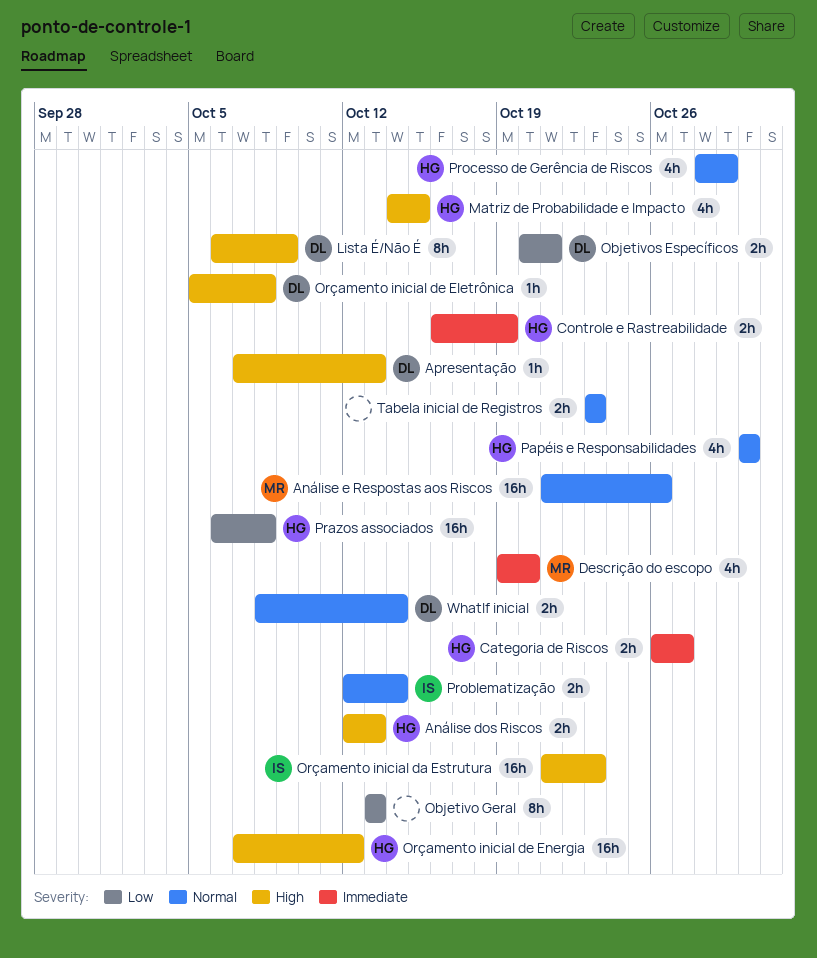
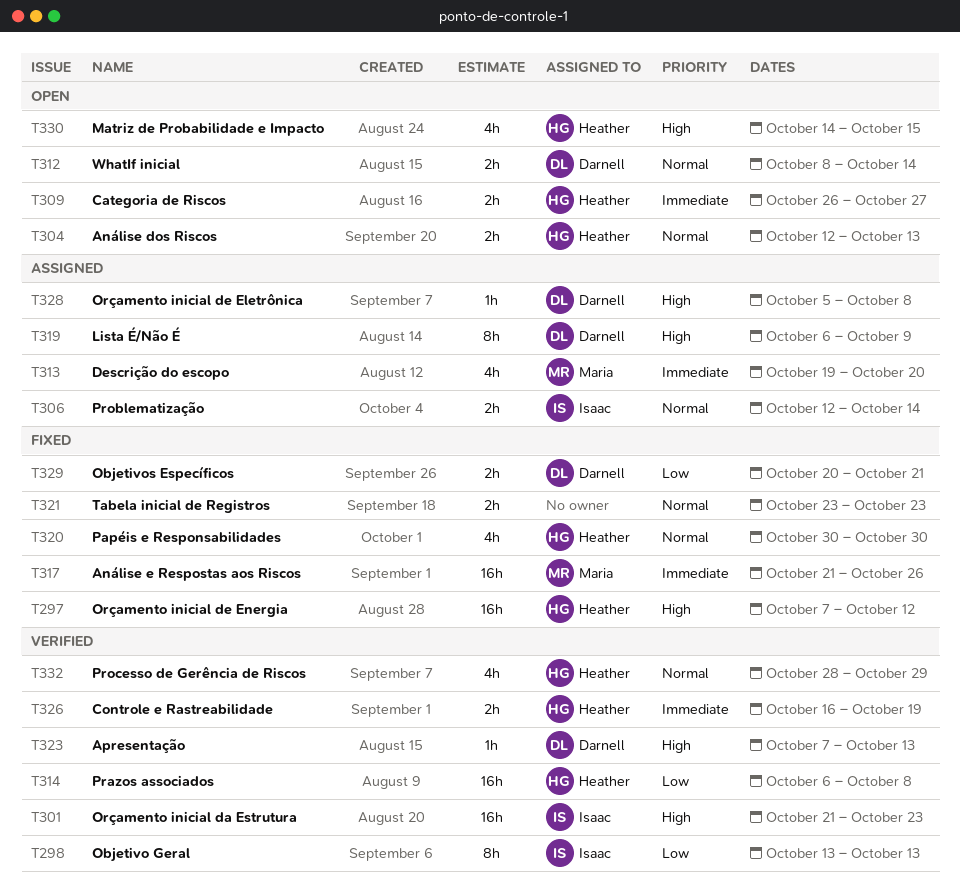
Análise dos Riscos, priority: High -> Normal
Análise e Respostas aos Riscos, priority: Normal -> Immediate
Objetivo Geral, owner: none -> Isaac

